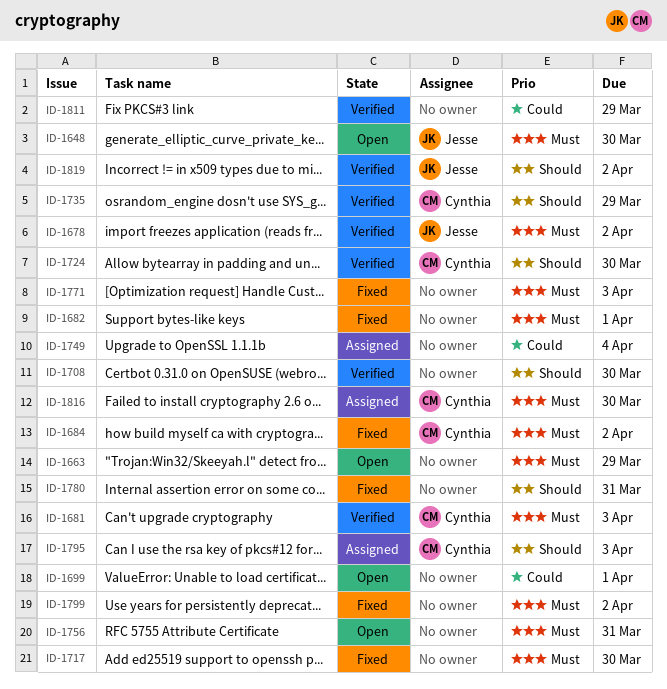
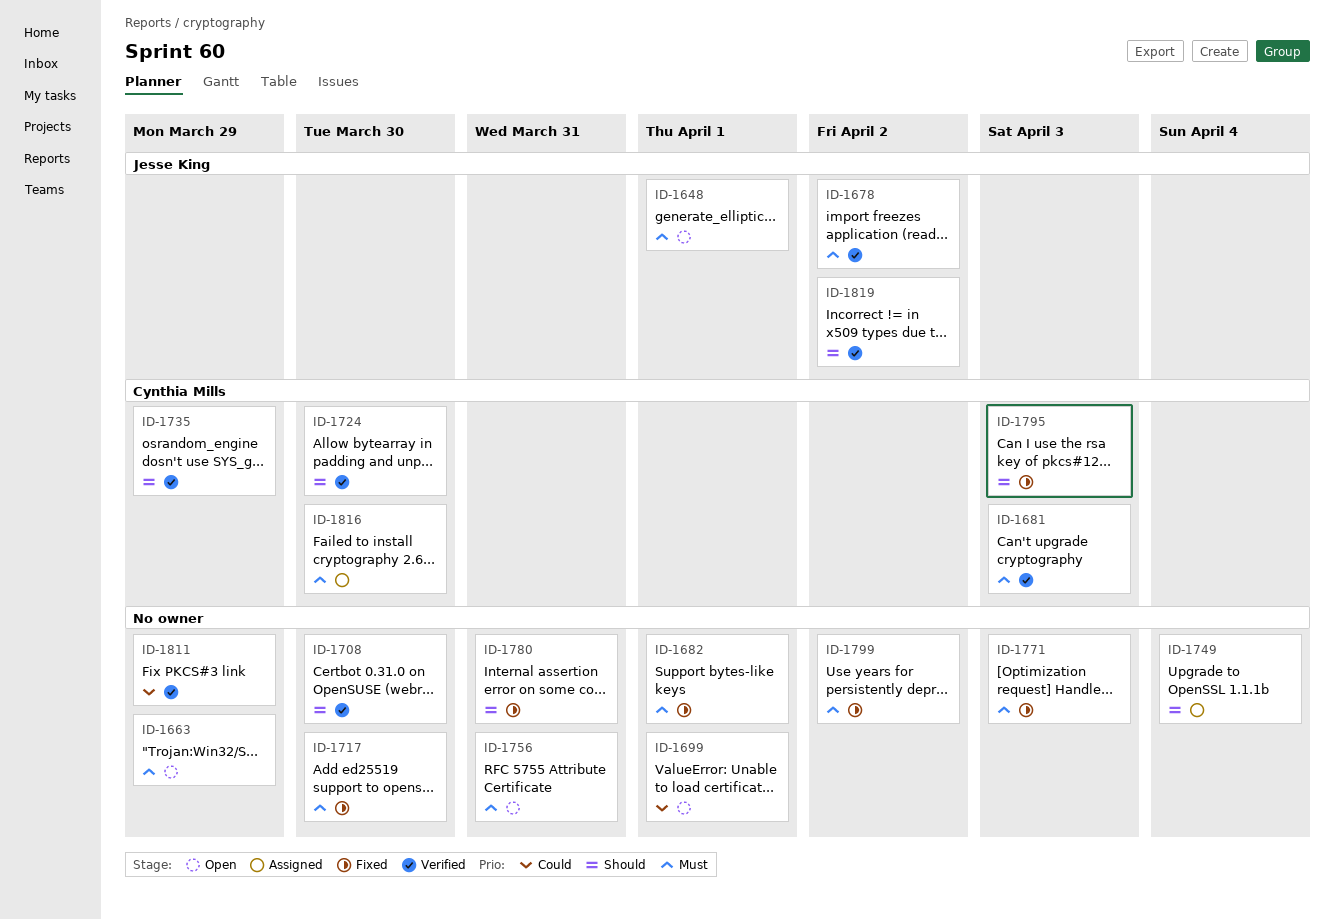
ID-1648, due: Mar 30 -> Apr 1
ID-1684: present -> none
ID-1749, priority: Could -> Should
ID-1795, status: Assigned -> Fixed

